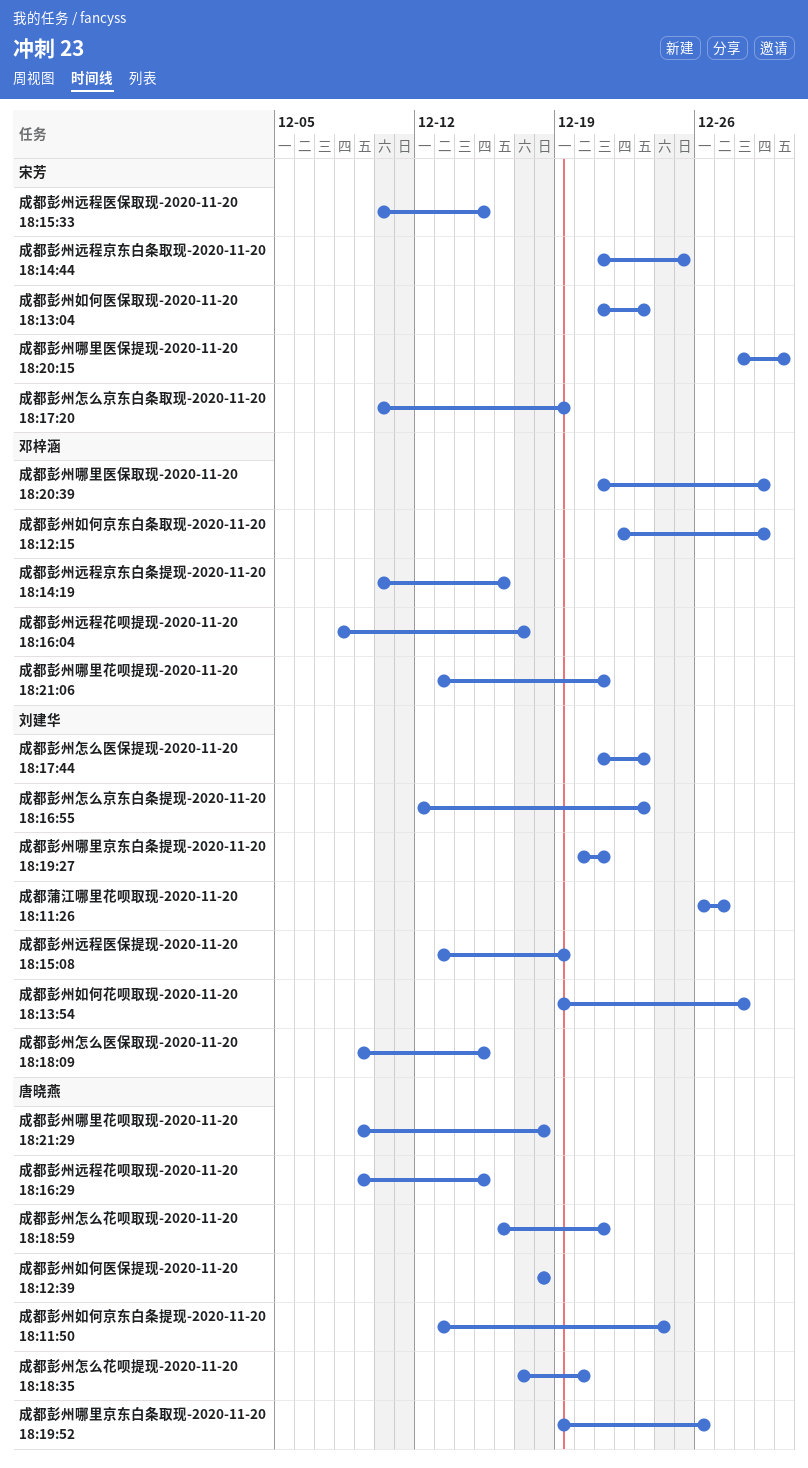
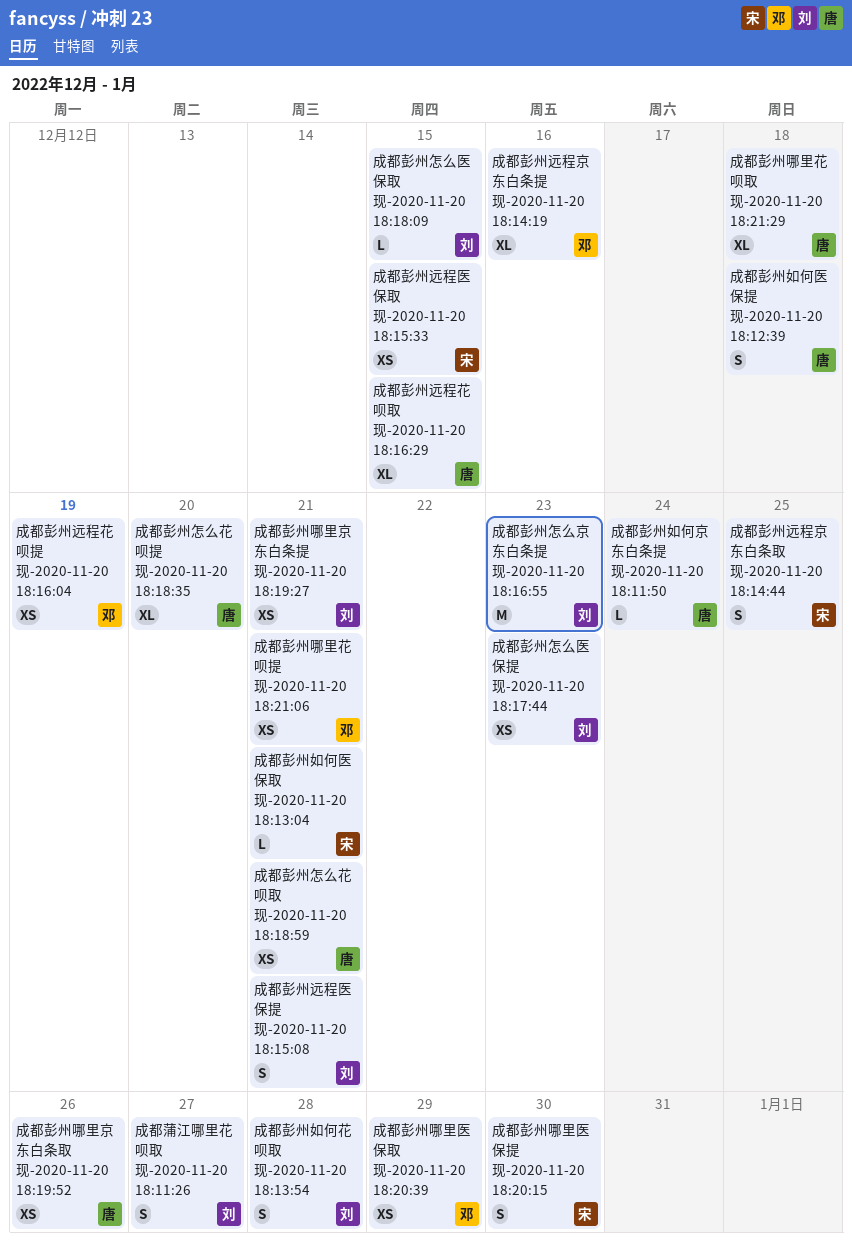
成都彭州如何京东白条取现-2020-11-20 18:12:15: present -> none
成都彭州如何医保取现-2020-11-20 18:13:04, due: Dec 23 -> Dec 21
成都彭州怎么京东白条取现-2020-11-20 18:17:20: present -> none
成都彭州远程医保提现-2020-11-20 18:15:08, due: Dec 19 -> Dec 21
成都彭州远程花呗提现-2020-11-20 18:16:04, due: Dec 17 -> Dec 19

